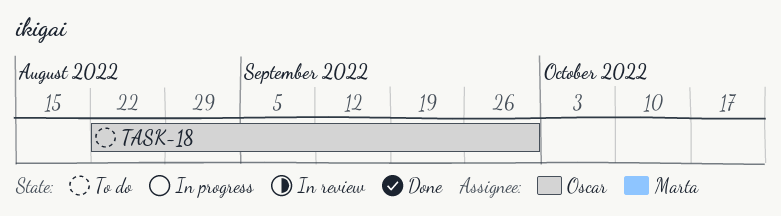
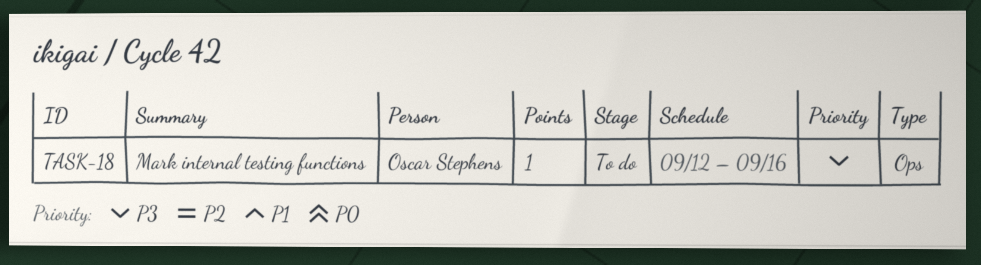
TASK-18, start: Aug 22 -> Sep 12
TASK-18, due: Sep 30 -> Sep 16

